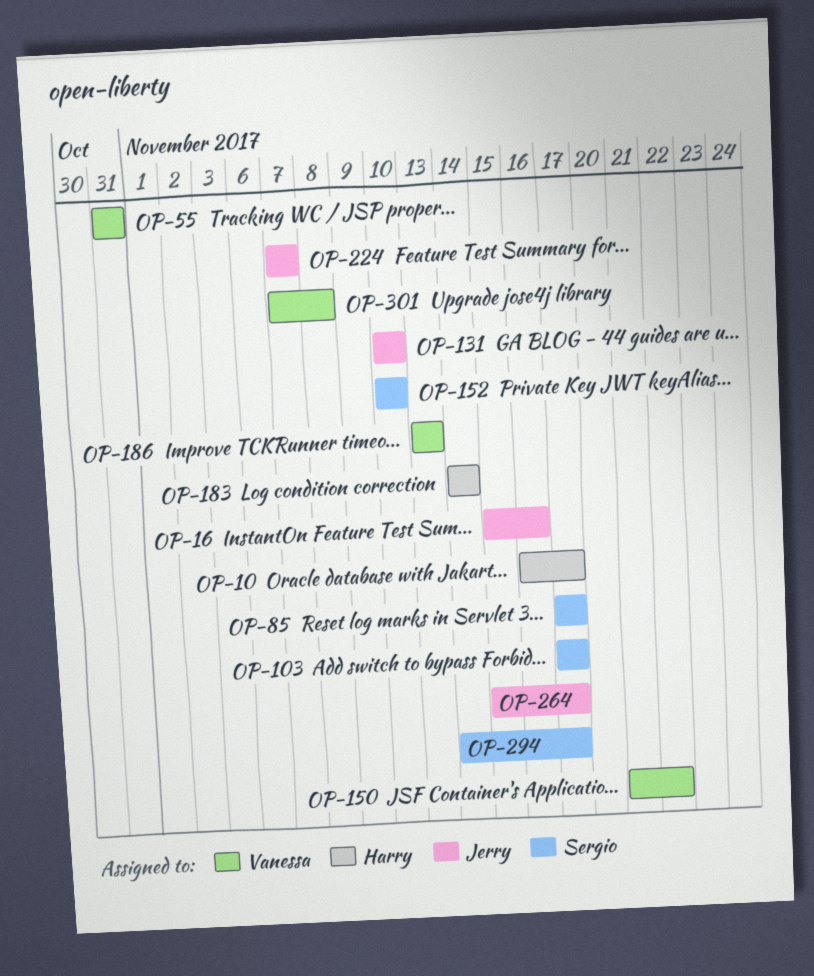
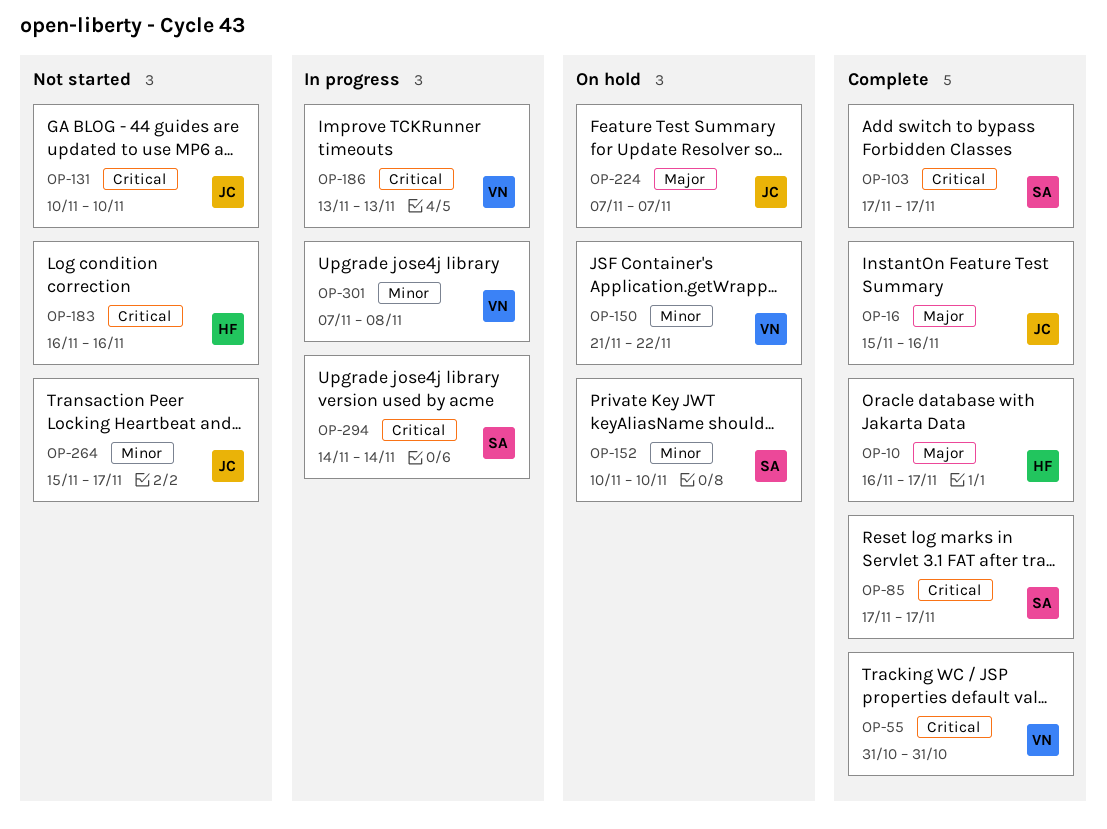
OP-183, start: Nov 14 -> Nov 16
OP-183, due: Nov 14 -> Nov 16
OP-294, due: Nov 17 -> Nov 14

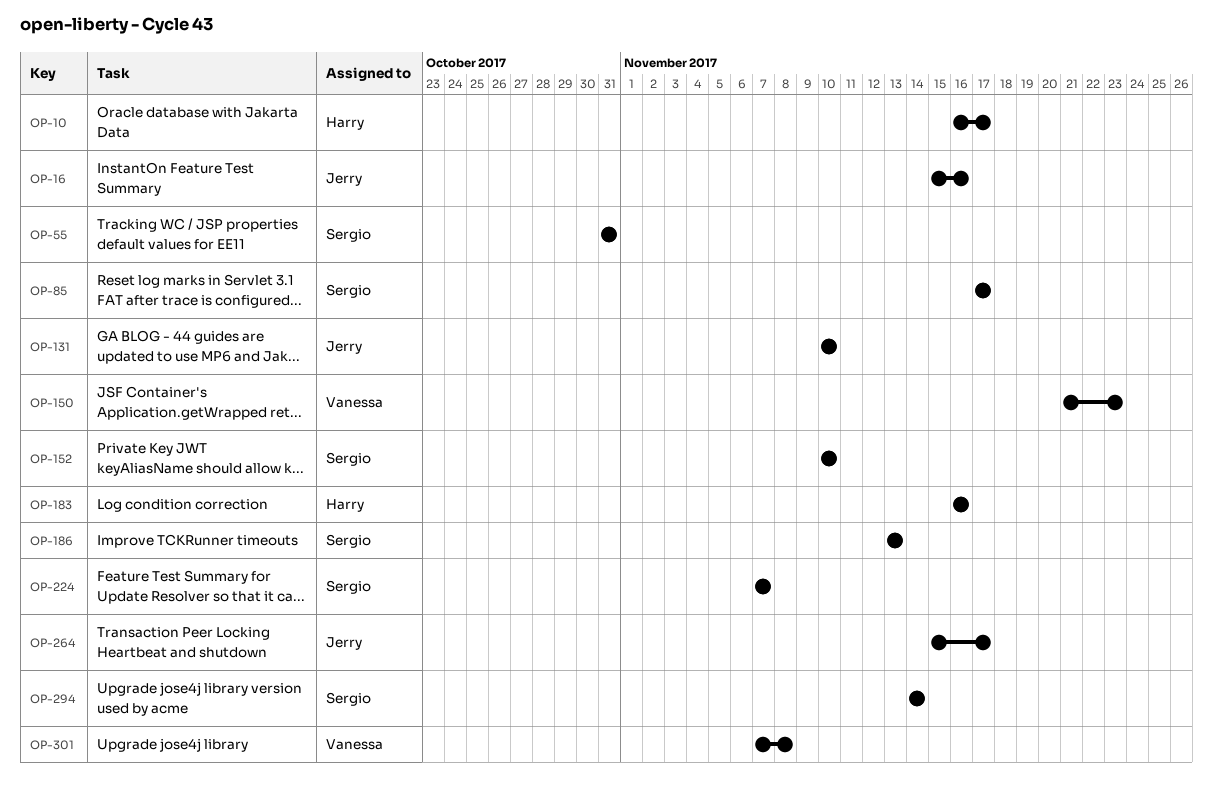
OP-55, owner: Vanessa -> Sergio
OP-103: present -> none
OP-150, due: Nov 22 -> Nov 23
OP-186, owner: Vanessa -> Sergio
OP-224, owner: Jerry -> Sergio

